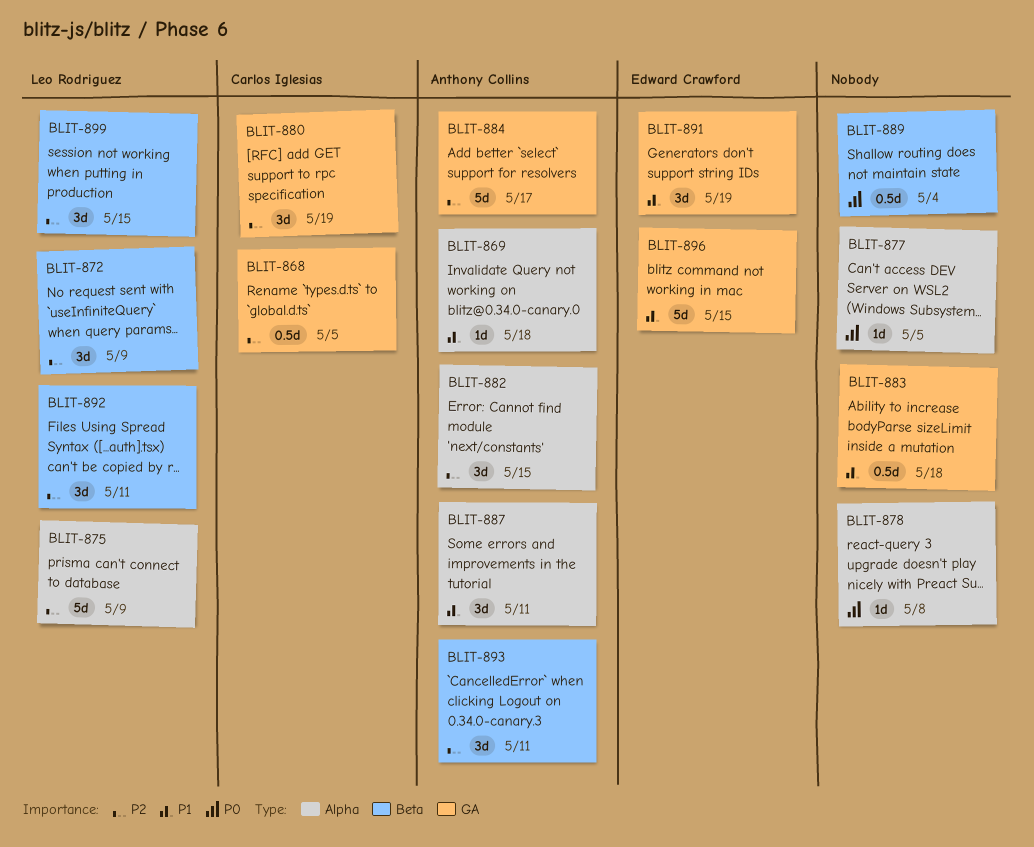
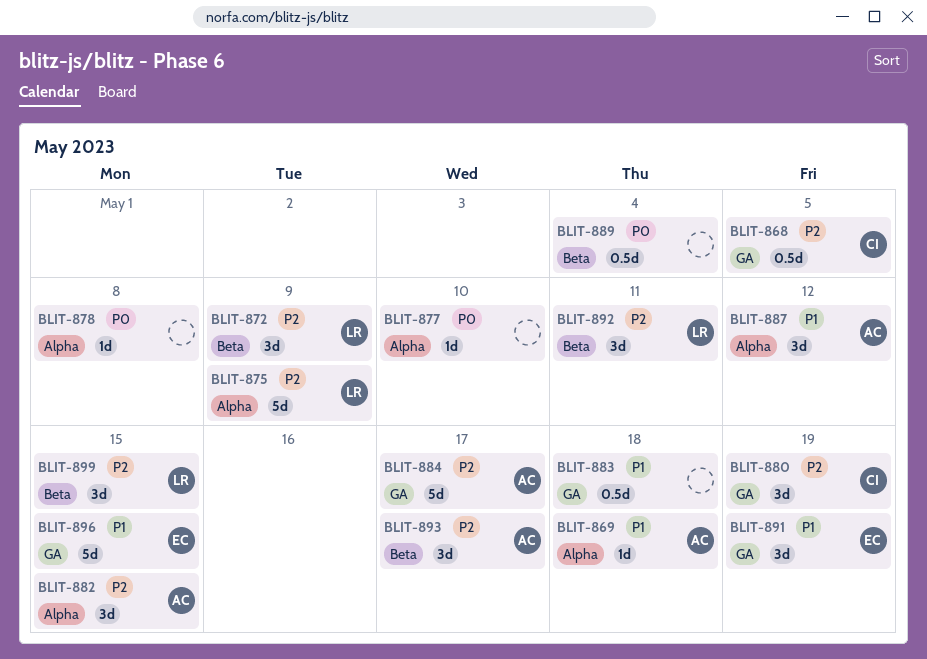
BLIT-877, due: May 5 -> May 10
BLIT-887, due: May 11 -> May 12
BLIT-893, due: May 11 -> May 17

